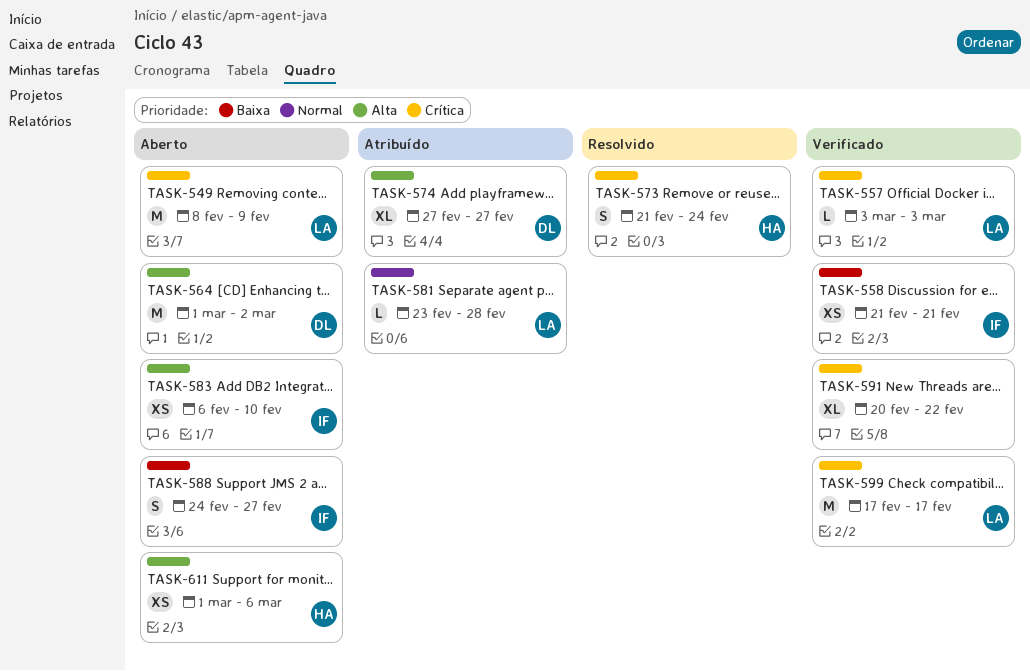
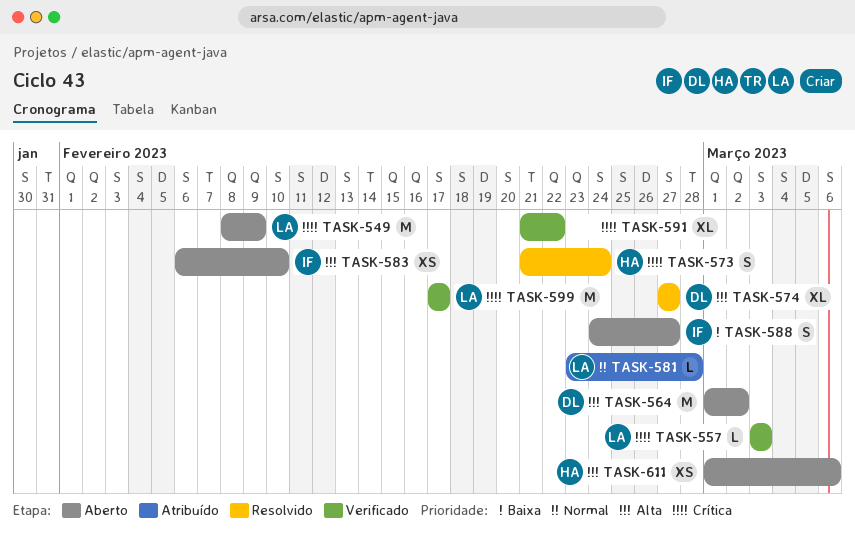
TASK-558: present -> none
TASK-574, status: Atribuído -> Resolvido
TASK-591, start: Feb 20 -> Feb 21

